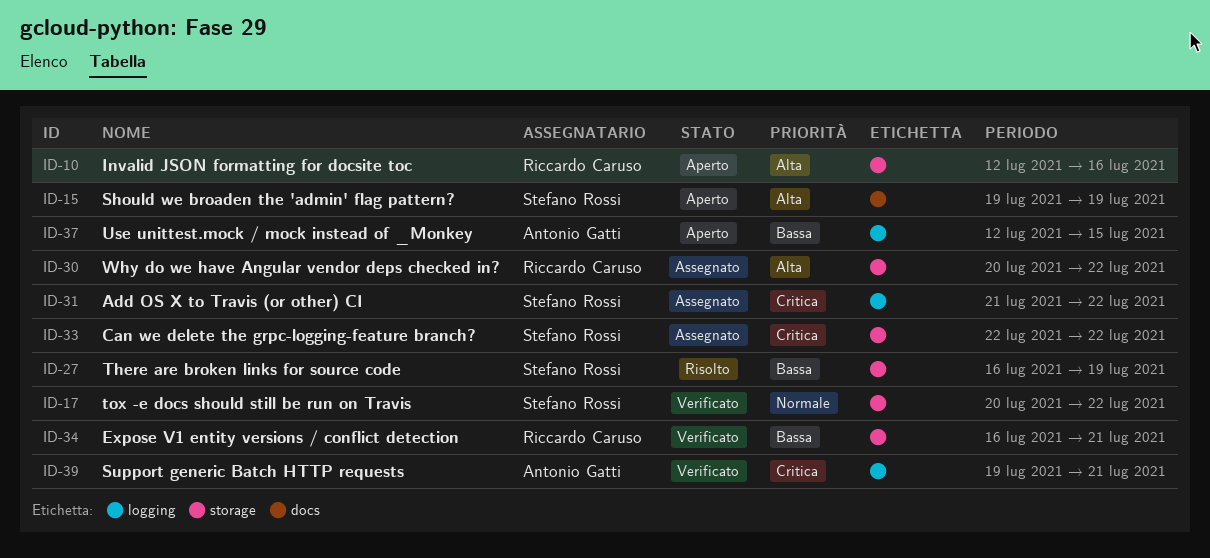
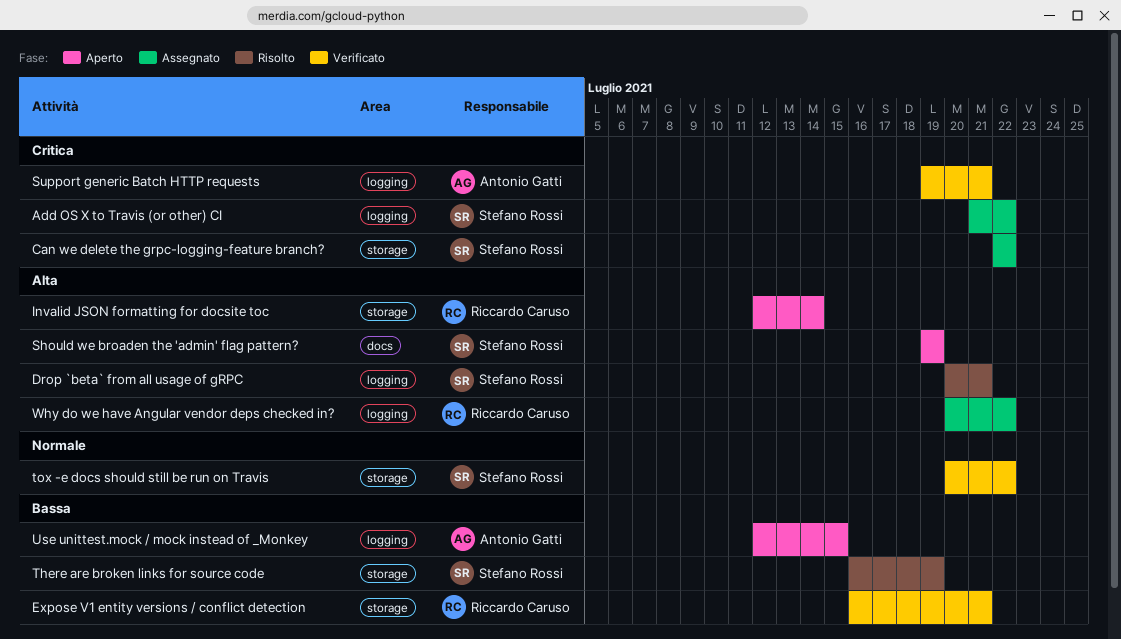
Drop `beta` from all usage of gRPC: none -> present
Invalid JSON formatting for docsite toc, due: Jul 16 -> Jul 14
Why do we have Angular vendor deps checked in?, label: storage -> logging

